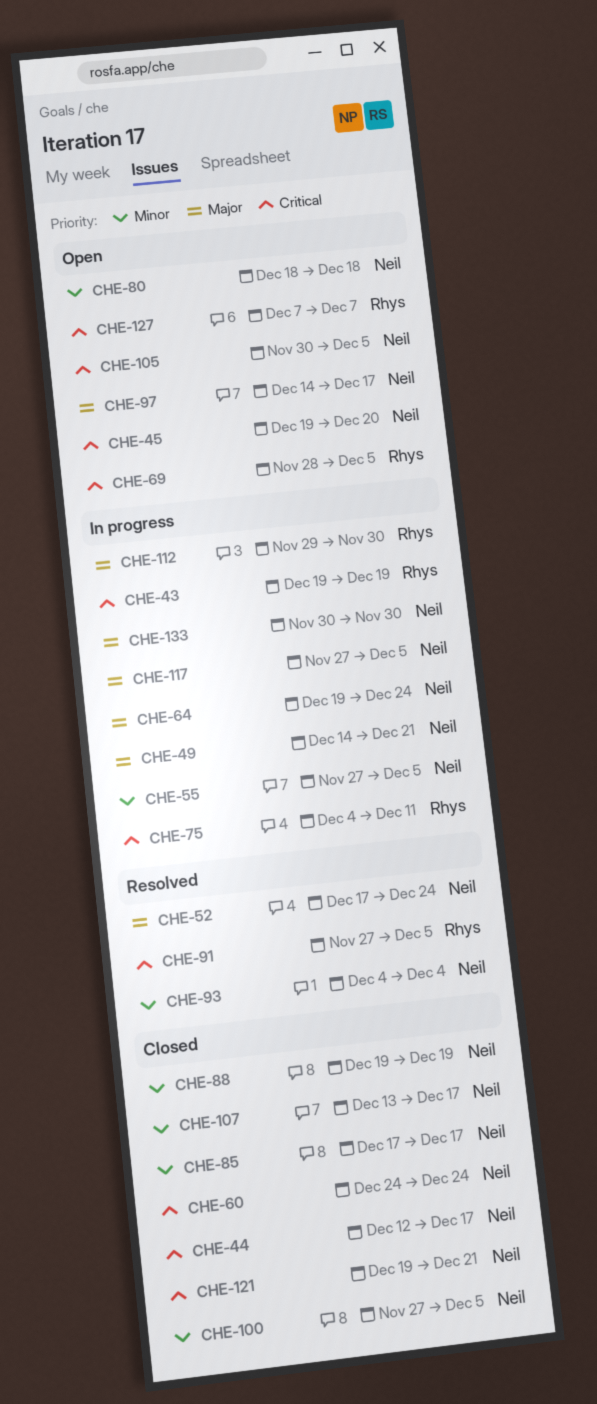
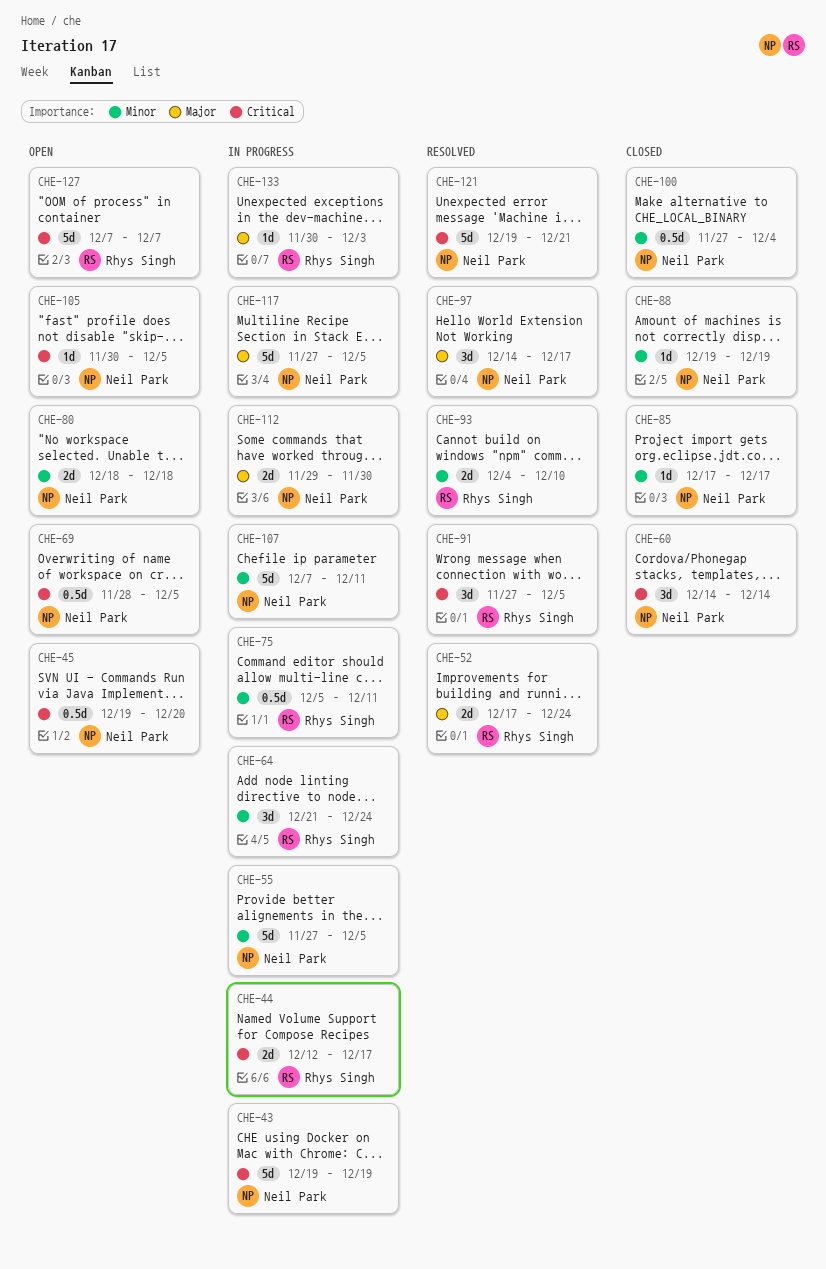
CHE-43, owner: Rhys Singh -> Neil Park
CHE-44, status: Closed -> In progress
CHE-44, owner: Neil Park -> Rhys Singh
CHE-49: present -> none
CHE-52, owner: Neil Park -> Rhys Singh
CHE-60, start: Dec 24 -> Dec 14
CHE-60, due: Dec 24 -> Dec 14
CHE-64, owner: Neil Park -> Rhys Singh
CHE-64, priority: Major -> Minor
CHE-64, start: Dec 19 -> Dec 21
CHE-69, owner: Rhys Singh -> Neil Park
CHE-75, priority: Critical -> Minor
CHE-75, start: Dec 4 -> Dec 5
CHE-93, owner: Neil Park -> Rhys Singh
CHE-93, due: Dec 4 -> Dec 10
CHE-97, status: Open -> Resolved
CHE-100, due: Dec 5 -> Dec 4
CHE-107, status: Closed -> In progress
CHE-107, start: Dec 13 -> Dec 7
CHE-107, due: Dec 17 -> Dec 11
CHE-112, owner: Rhys Singh -> Neil Park
CHE-121, status: Closed -> Resolved
CHE-133, owner: Neil Park -> Rhys Singh
CHE-133, due: Nov 30 -> Dec 3

